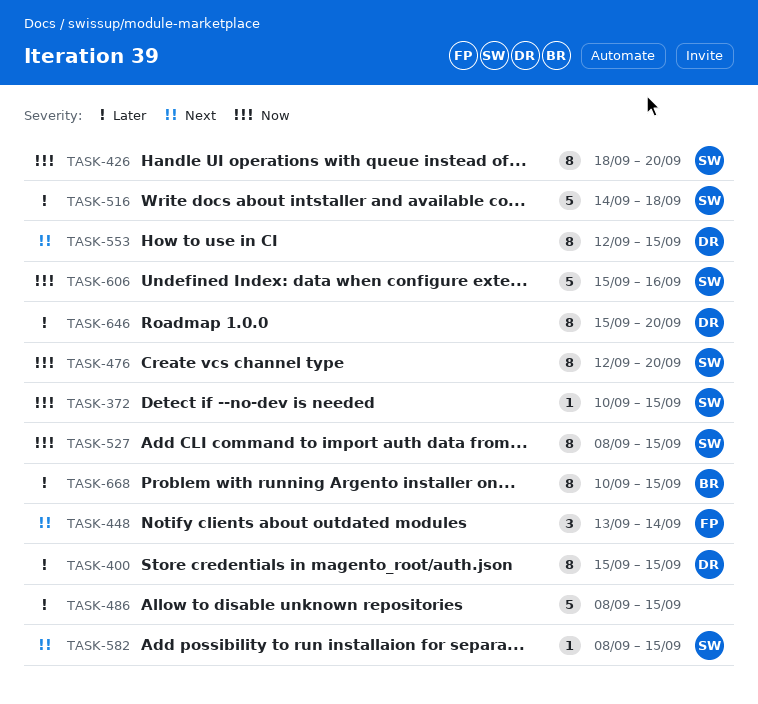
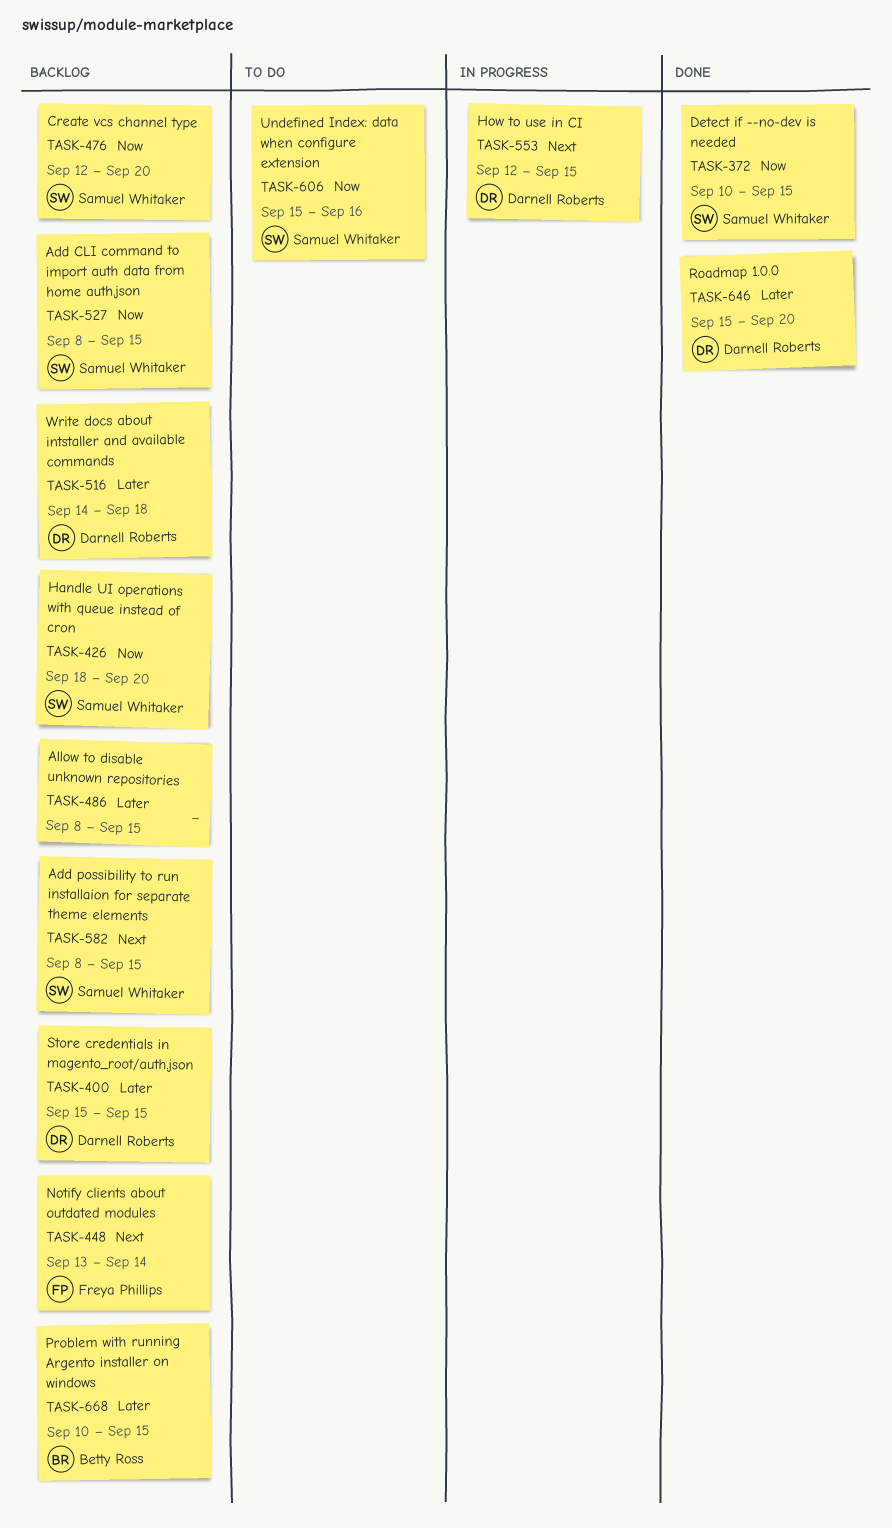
TASK-516, owner: Samuel Whitaker -> Darnell Roberts

